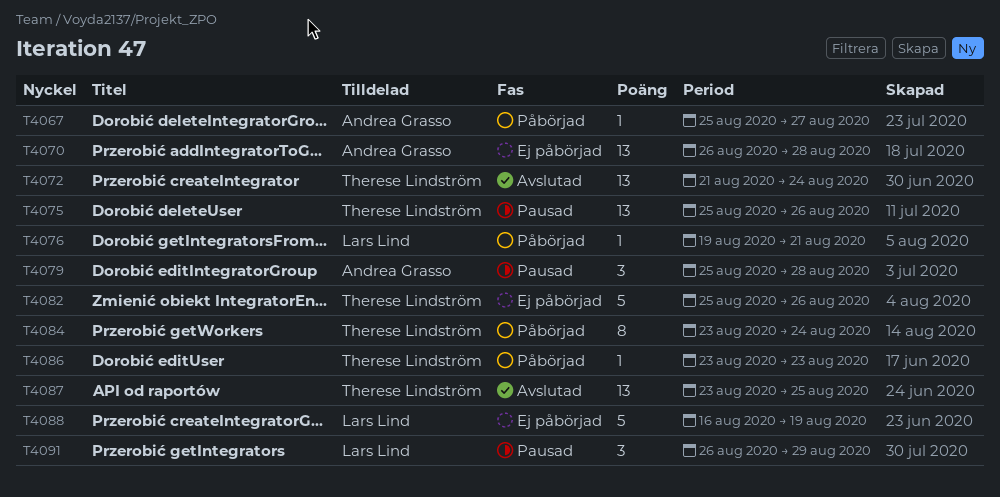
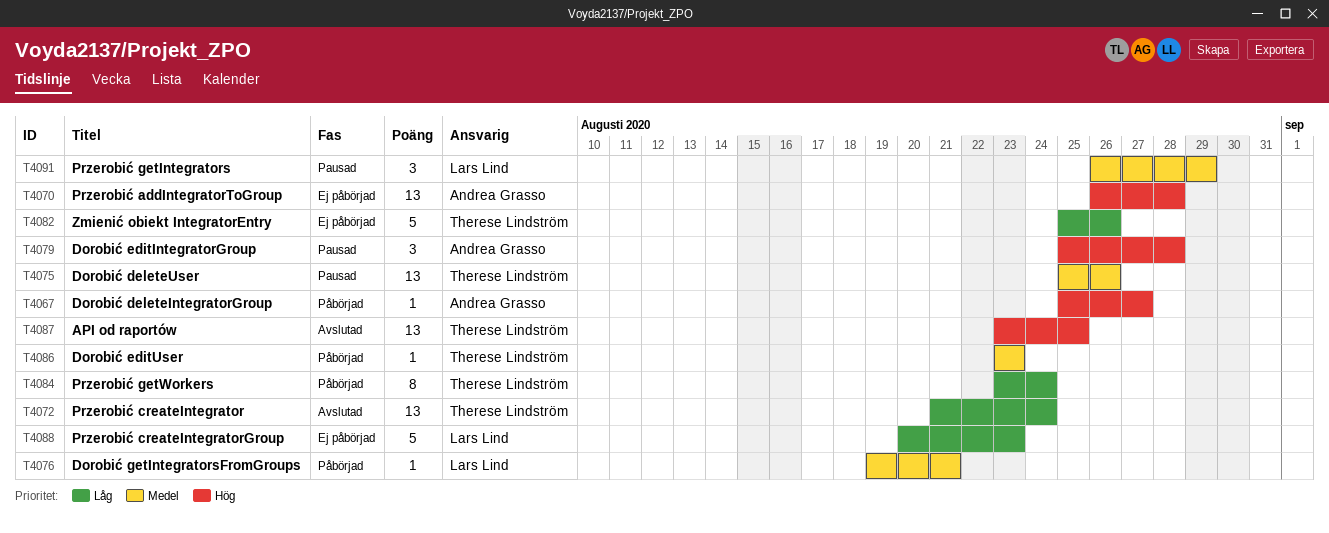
T4088, start: Aug 16 -> Aug 20
T4088, due: Aug 19 -> Aug 23

